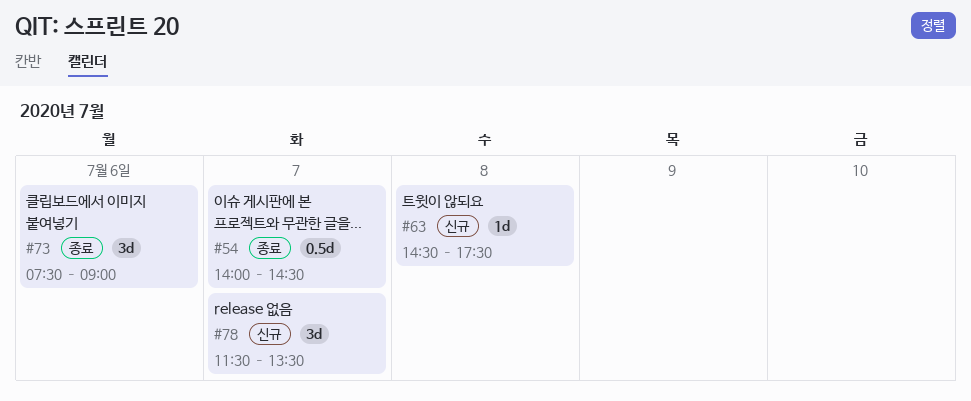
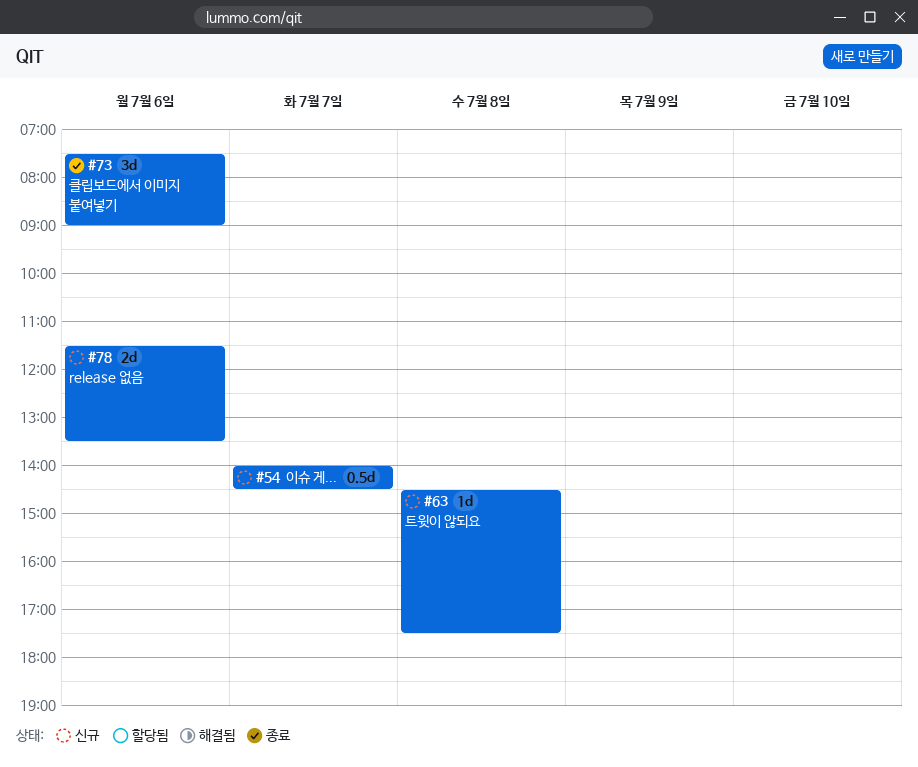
#54, status: 종료 -> 신규
#78, estimate: 3d -> 2d
#78, day: Jul 7 -> Jul 6

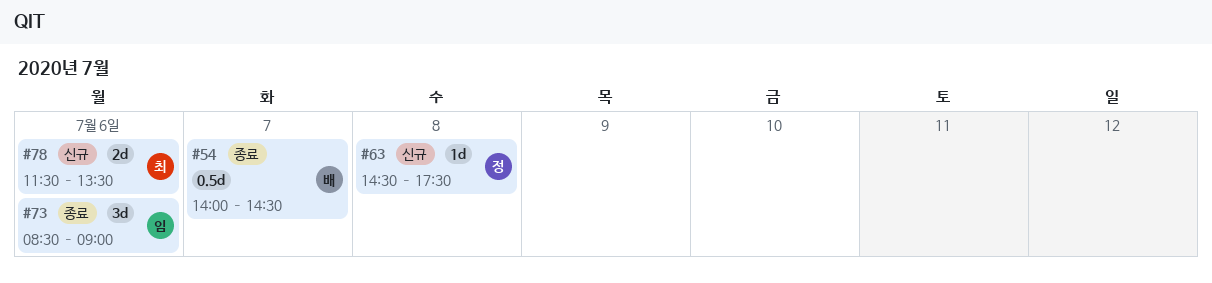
#54, status: 신규 -> 종료
#73, begins: 07:30 -> 08:30

